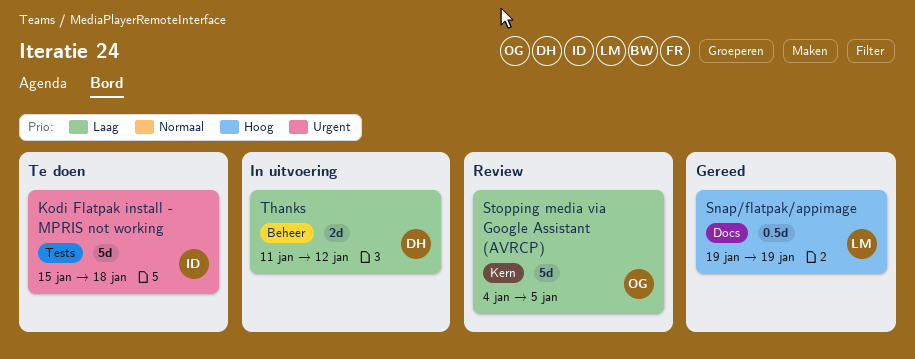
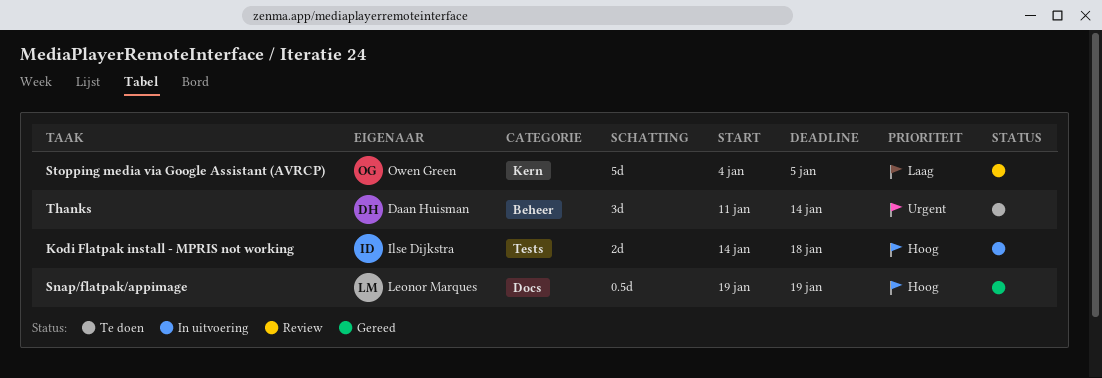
Kodi Flatpak install - MPRIS not working, status: Te doen -> In uitvoering
Kodi Flatpak install - MPRIS not working, priority: Urgent -> Hoog
Kodi Flatpak install - MPRIS not working, estimate: 5d -> 2d
Kodi Flatpak install - MPRIS not working, start: Jan 15 -> Jan 14
Thanks, status: In uitvoering -> Te doen
Thanks, priority: Laag -> Urgent
Thanks, estimate: 2d -> 3d
Thanks, due: Jan 12 -> Jan 14

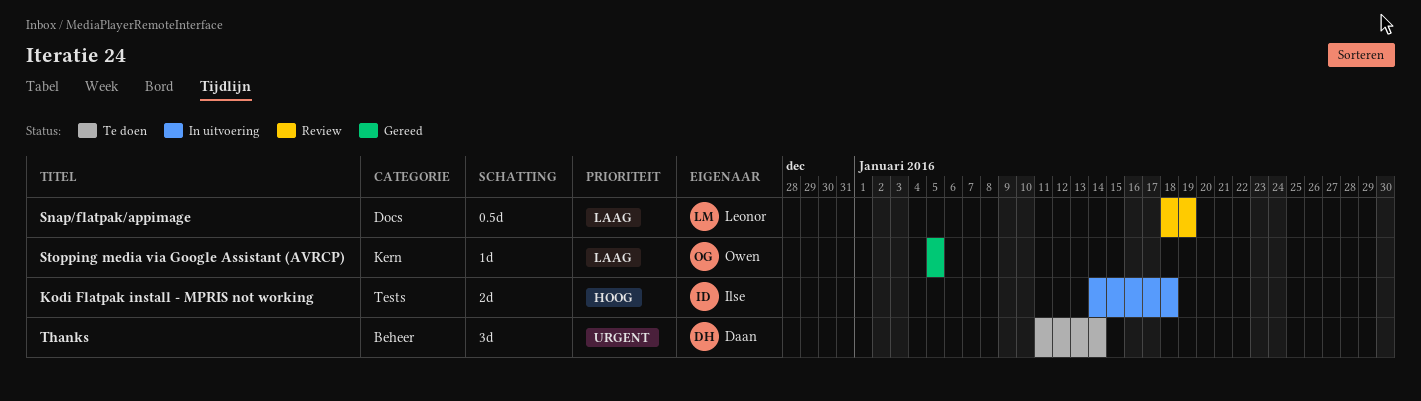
Snap/flatpak/appimage, status: Gereed -> Review
Snap/flatpak/appimage, priority: Hoog -> Laag
Snap/flatpak/appimage, start: Jan 19 -> Jan 18
Stopping media via Google Assistant (AVRCP), status: Review -> Gereed
Stopping media via Google Assistant (AVRCP), estimate: 5d -> 1d
Stopping media via Google Assistant (AVRCP), start: Jan 4 -> Jan 5

